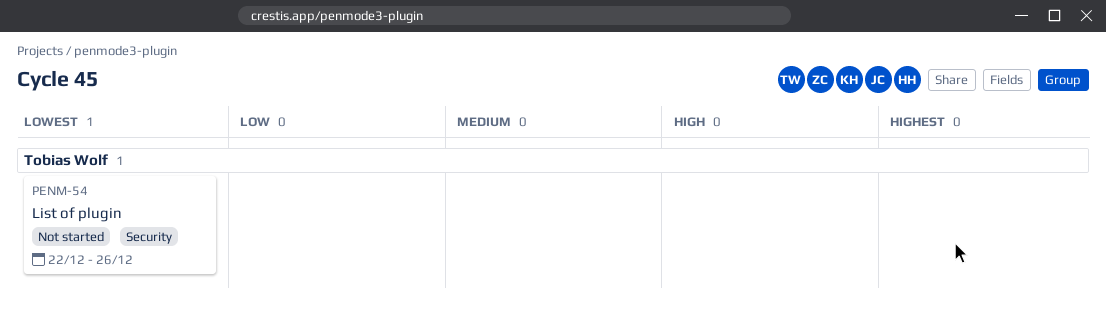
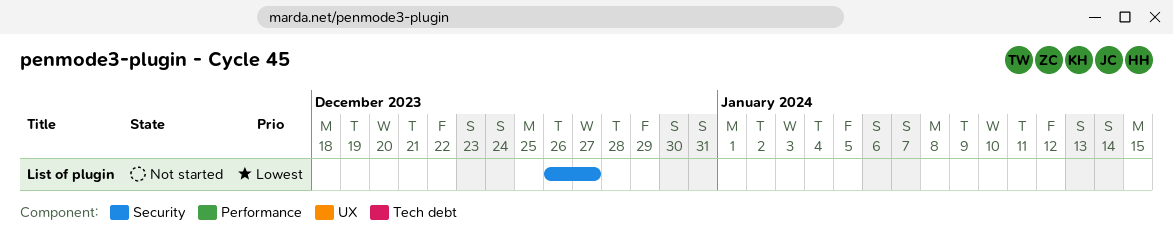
List of plugin, start: Dec 22 -> Dec 26
List of plugin, due: Dec 26 -> Dec 27

